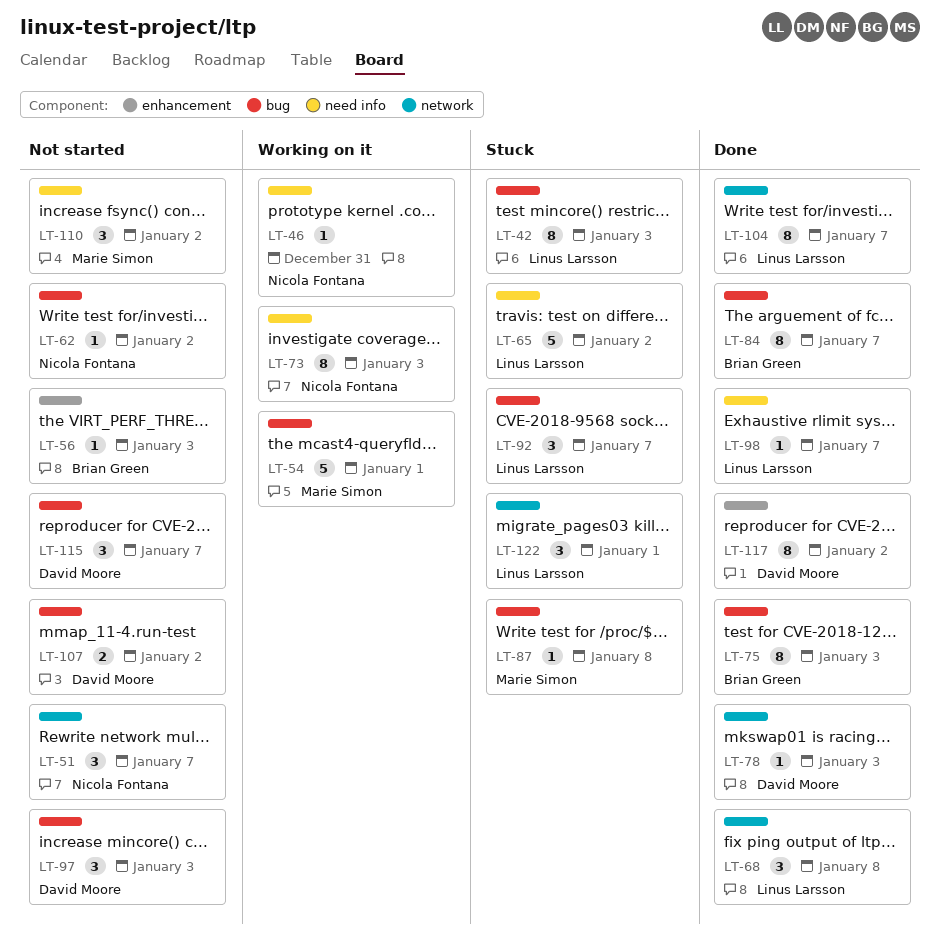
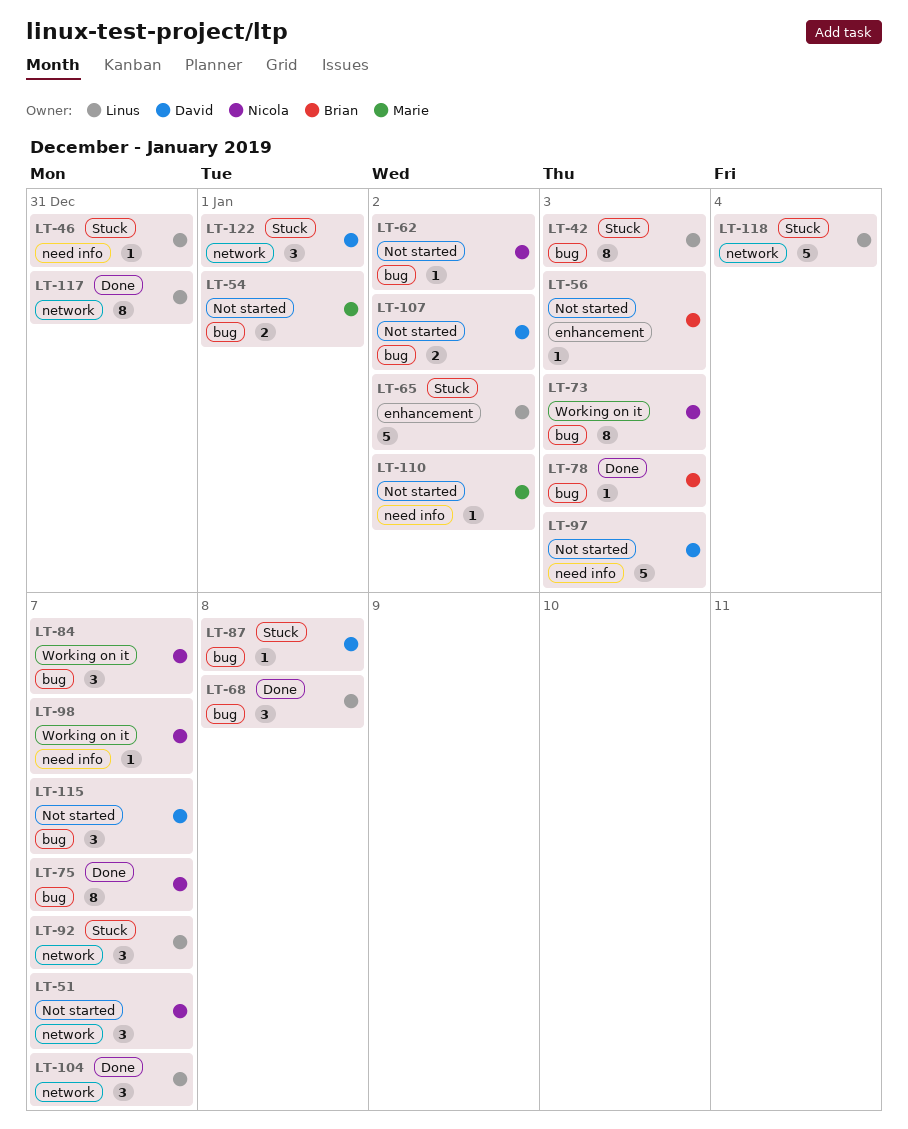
LT-46, status: Working on it -> Stuck
LT-46, owner: Nicola Fontana -> Linus Larsson
LT-54, status: Working on it -> Not started
LT-54, estimate: 5 -> 2
LT-65, label: need info -> enhancement
LT-68, label: network -> bug
LT-73, label: need info -> bug
LT-75, owner: Brian Green -> Nicola Fontana
LT-75, due: Jan 3 -> Jan 7
LT-78, owner: David Moore -> Brian Green
LT-78, label: network -> bug
LT-84, status: Done -> Working on it
LT-84, owner: Brian Green -> Nicola Fontana
LT-84, estimate: 8 -> 3
LT-87, owner: Marie Simon -> David Moore
LT-92, label: bug -> network
LT-97, label: bug -> need info
LT-97, estimate: 3 -> 5
LT-98, status: Done -> Working on it
LT-98, owner: Linus Larsson -> Nicola Fontana
LT-104, estimate: 8 -> 3
LT-110, estimate: 3 -> 1
LT-117, owner: David Moore -> Linus Larsson
LT-117, label: enhancement -> network
LT-117, due: Jan 2 -> Dec 31
LT-118: none -> present
LT-122, owner: Linus Larsson -> David Moore

